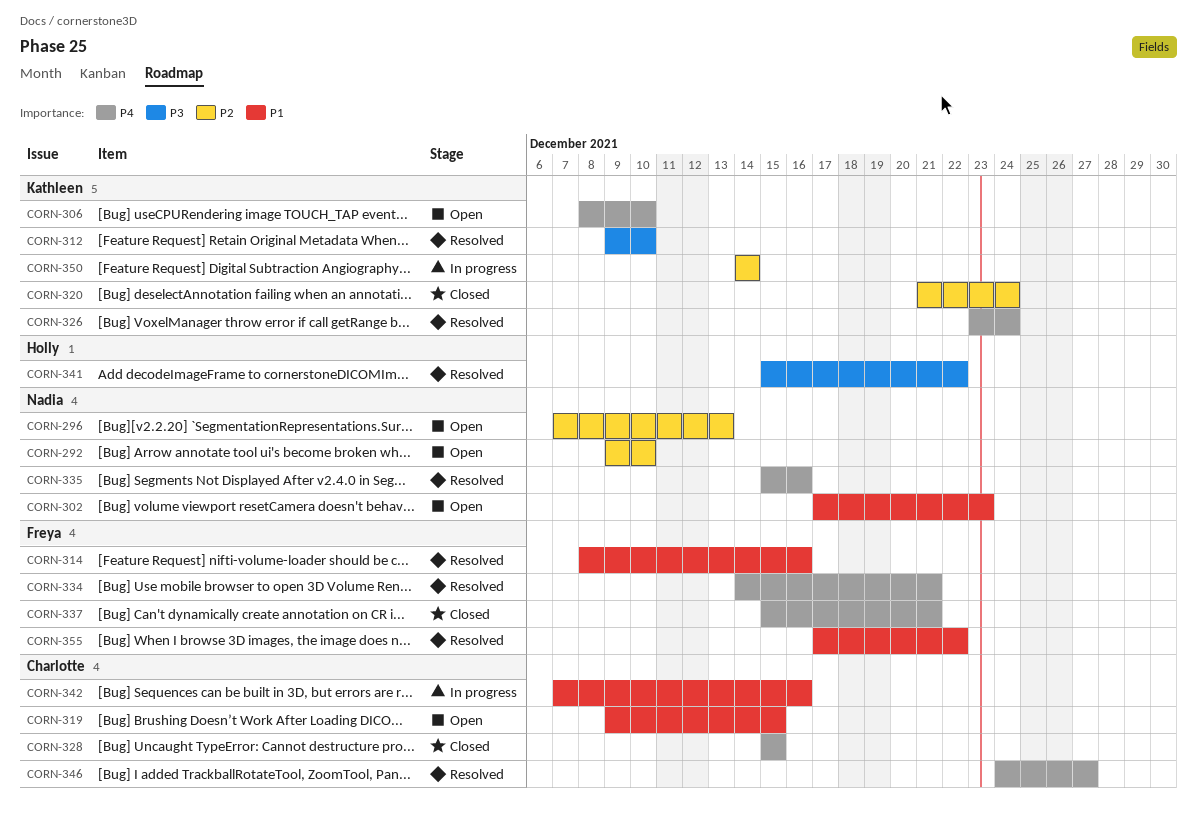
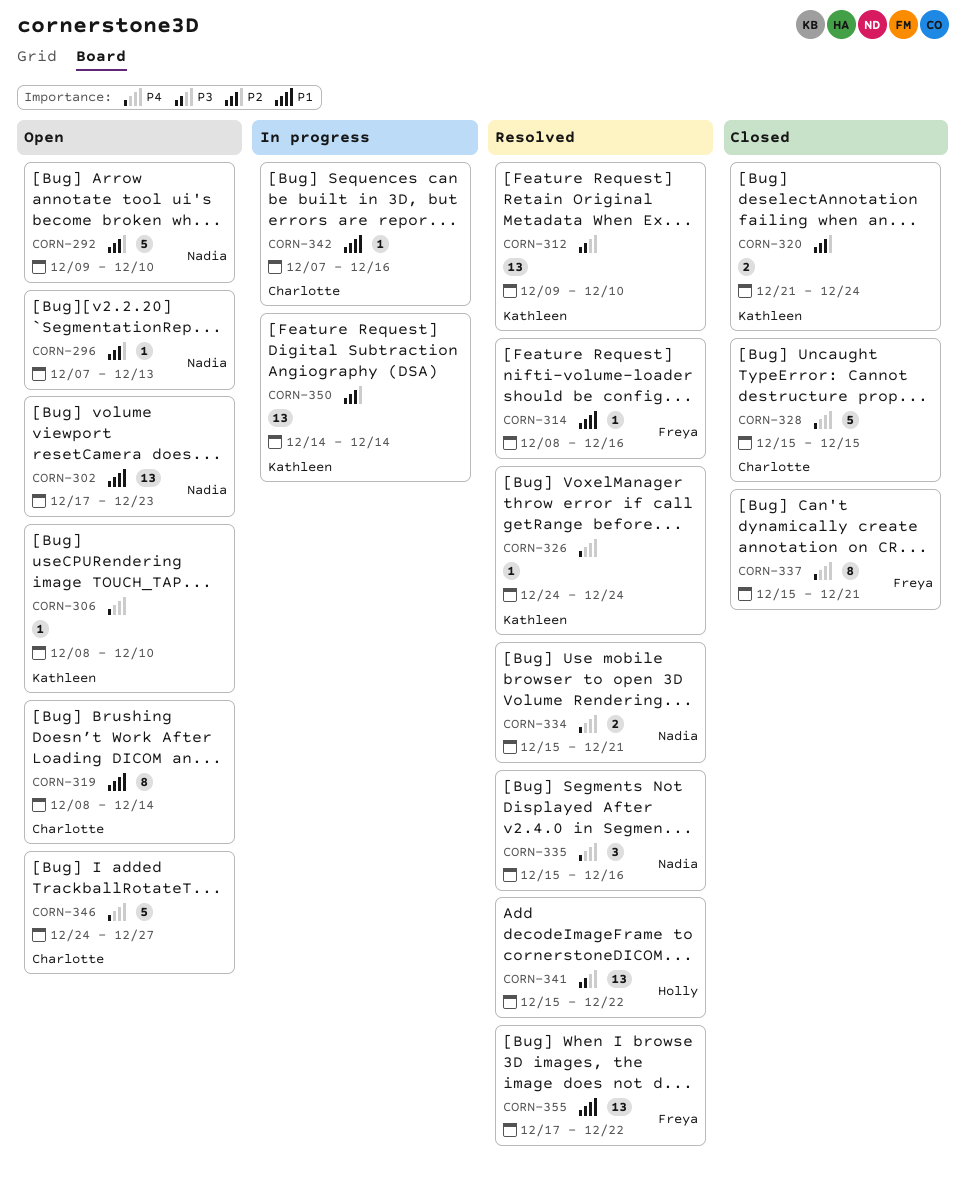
CORN-319, start: Dec 9 -> Dec 8
CORN-319, due: Dec 15 -> Dec 14
CORN-326, start: Dec 23 -> Dec 24
CORN-334, owner: Freya -> Nadia
CORN-334, start: Dec 14 -> Dec 15
CORN-346, status: Resolved -> Open

